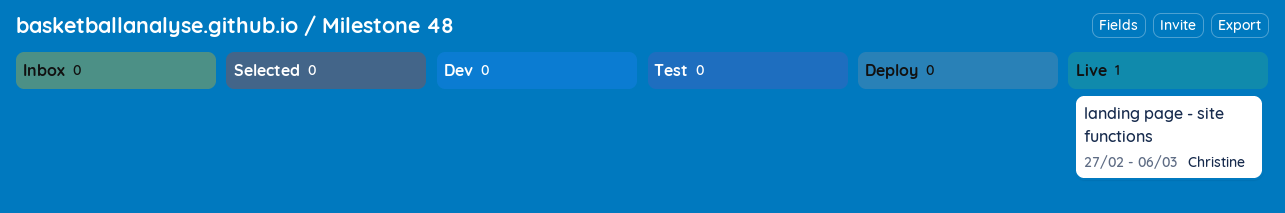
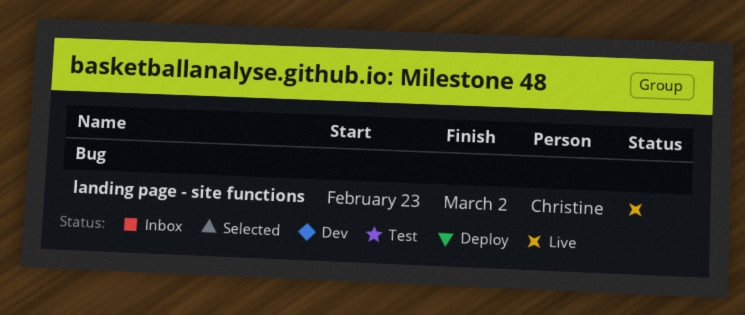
landing page - site functions, start: Feb 27 -> Feb 23
landing page - site functions, due: Mar 6 -> Mar 2

